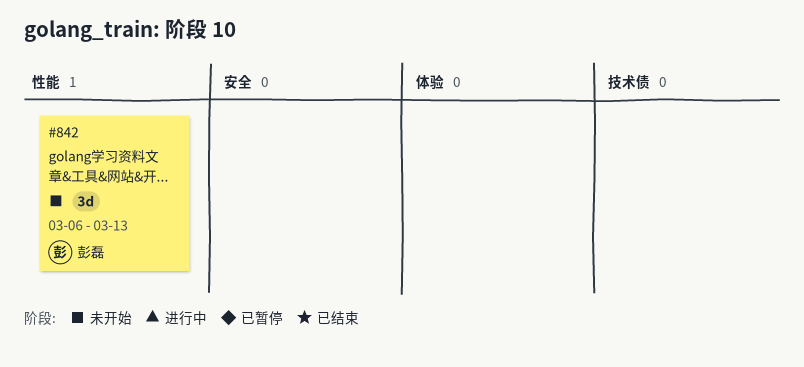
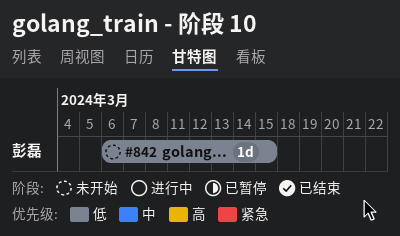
#842, estimate: 3d -> 1d
#842, due: Mar 13 -> Mar 15

